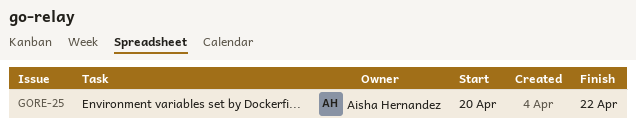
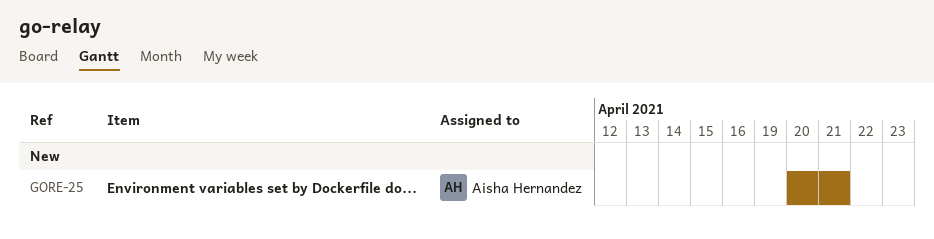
GORE-25, due: Apr 22 -> Apr 21

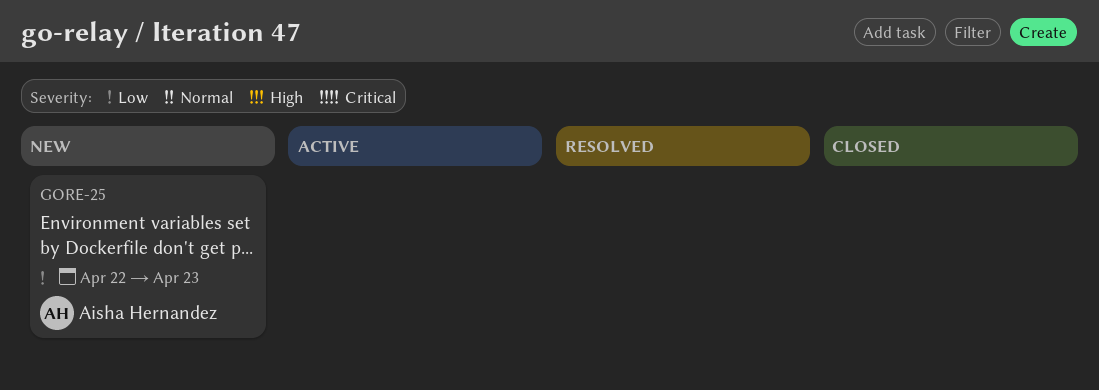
GORE-25, start: Apr 20 -> Apr 22
GORE-25, due: Apr 21 -> Apr 23

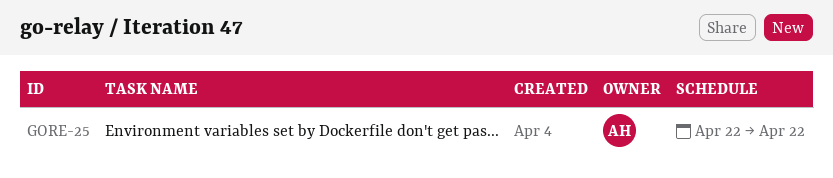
GORE-25, due: Apr 23 -> Apr 22

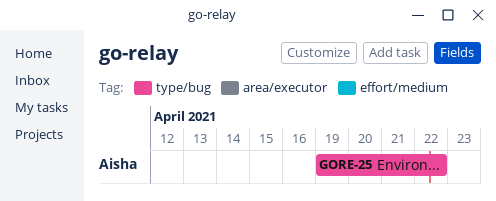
GORE-25, start: Apr 22 -> Apr 19

